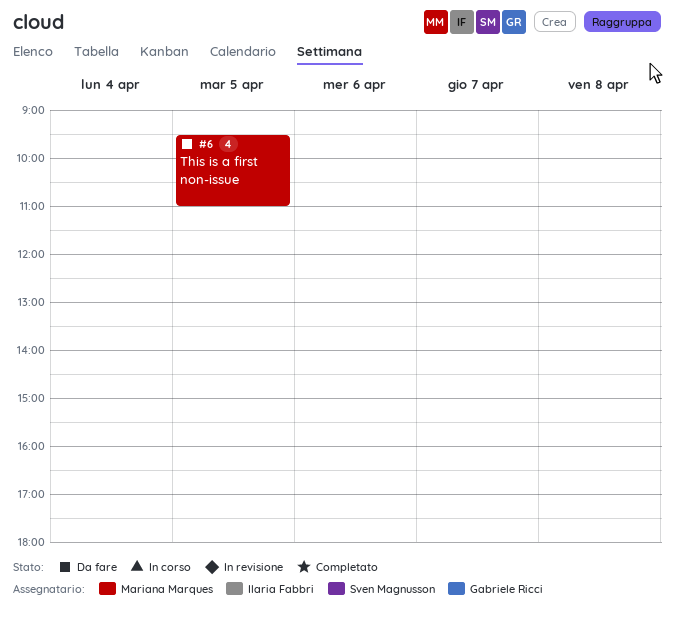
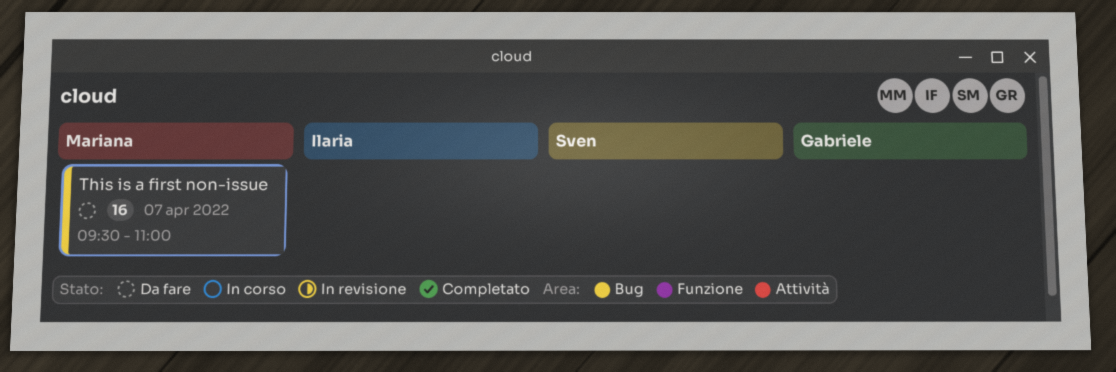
This is a first non-issue, estimate: 4 -> 16
This is a first non-issue, day: Apr 5 -> Apr 7

